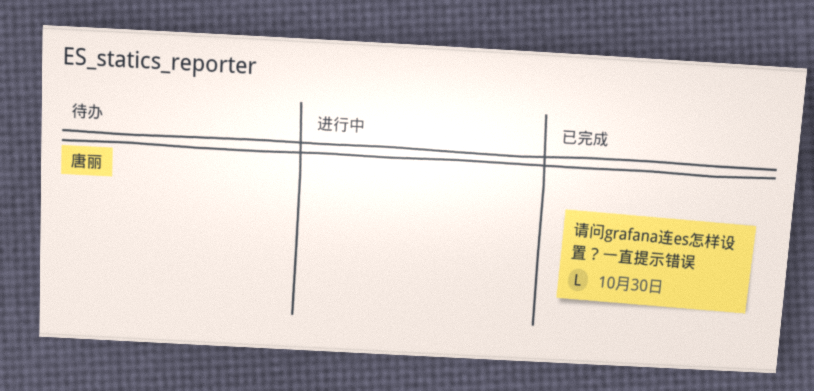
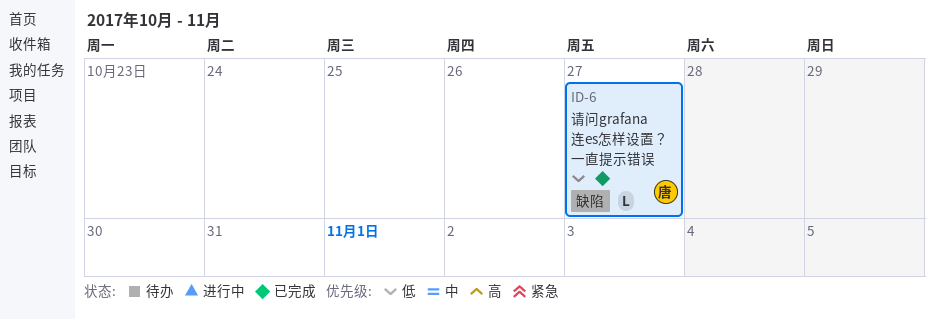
请问grafana连es怎样设置？一直提示错误, due: Oct 30 -> Oct 27

